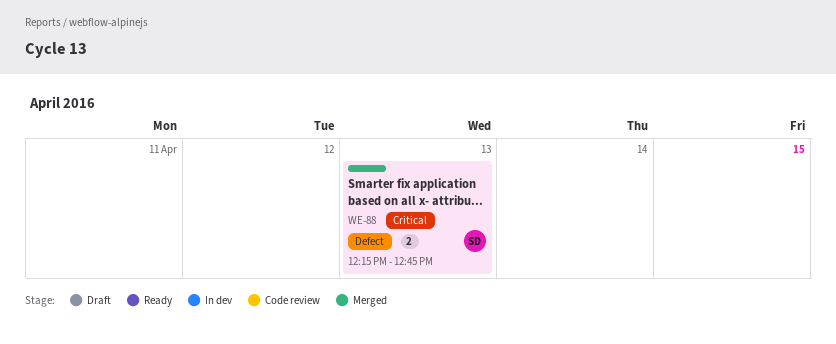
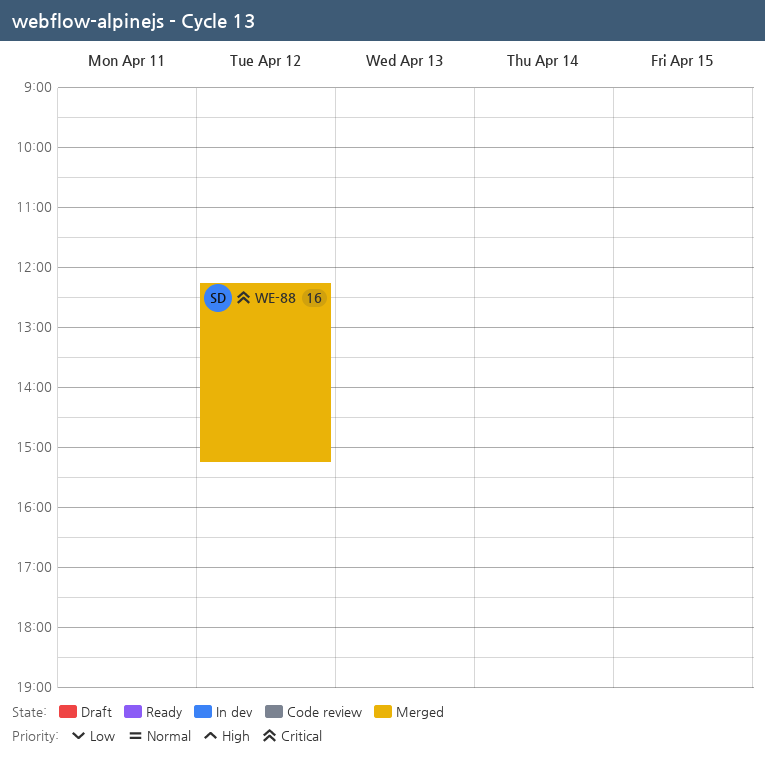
WE-88, estimate: 2 -> 16
WE-88, day: Apr 13 -> Apr 12
WE-88, ends: 12:45 -> 15:15

